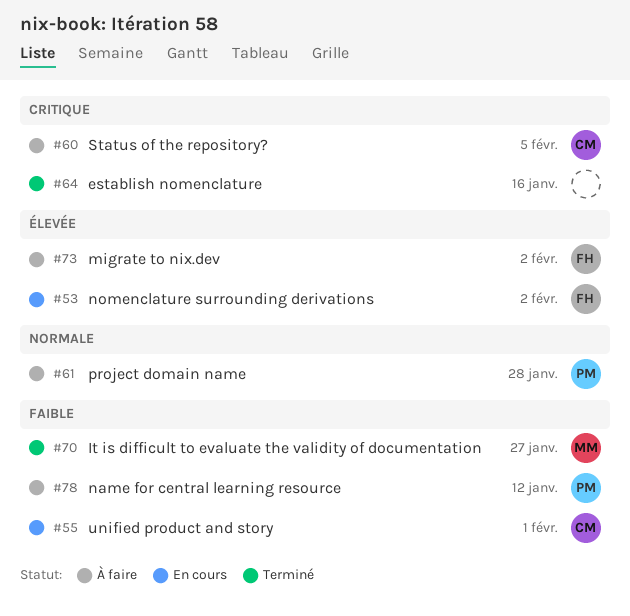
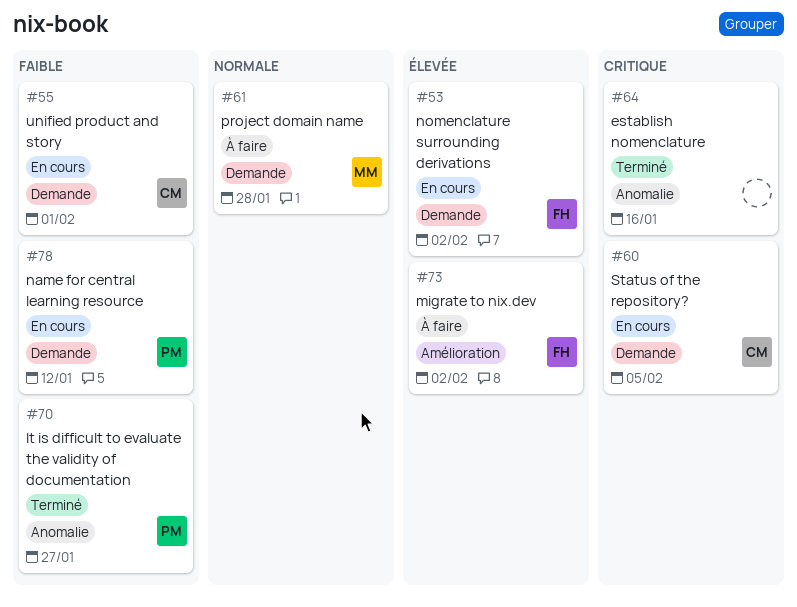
#60, status: À faire -> En cours
#61, owner: PM -> MM
#70, owner: MM -> PM
#78, status: À faire -> En cours

